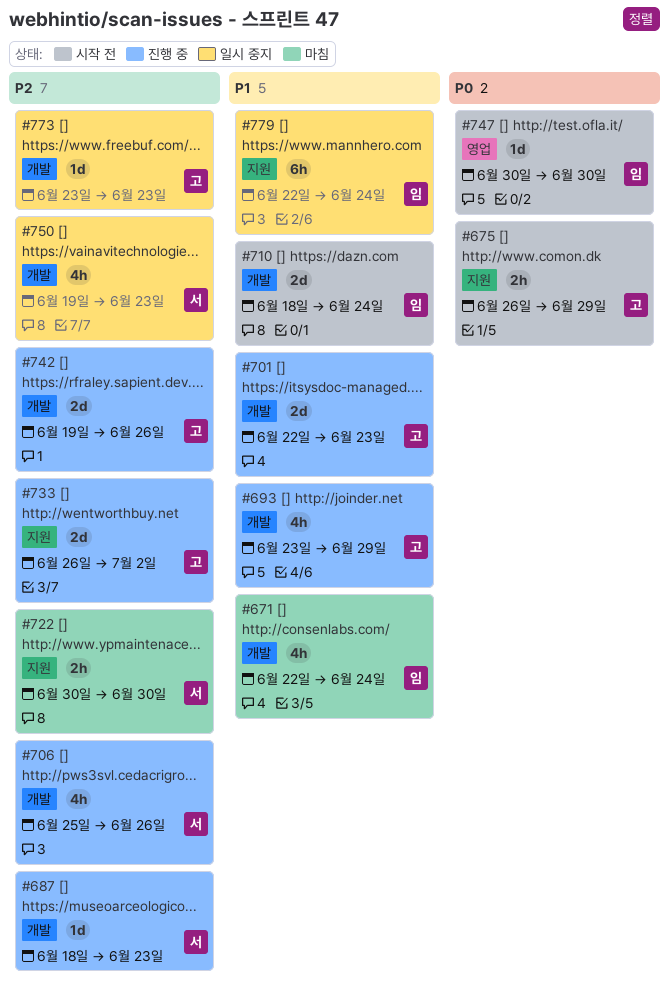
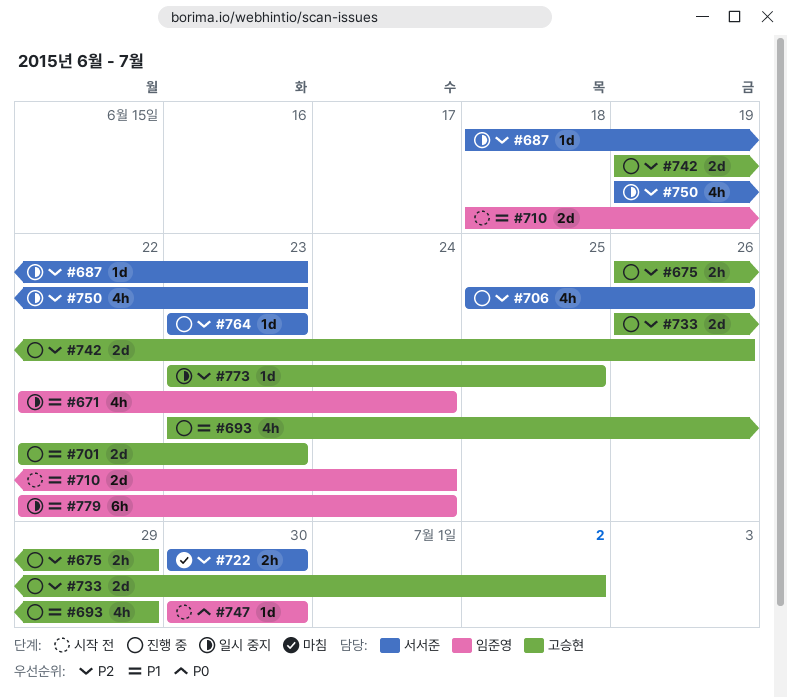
#671, status: 마침 -> 일시 중지
#675, status: 시작 전 -> 진행 중
#675, priority: P0 -> P2
#687, status: 진행 중 -> 일시 중지
#764: none -> present
#773, due: Jun 23 -> Jun 25

